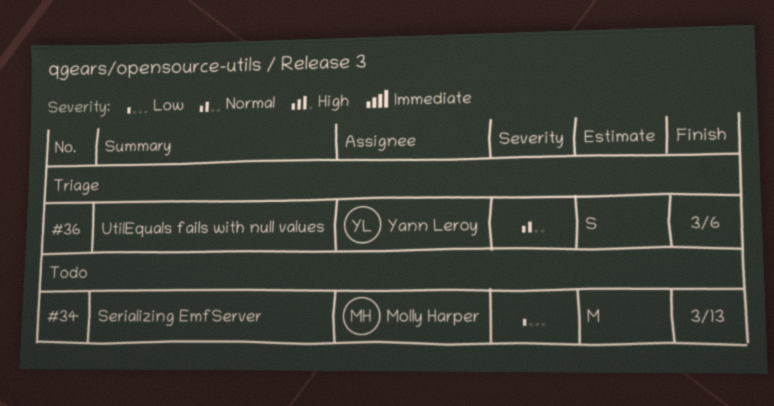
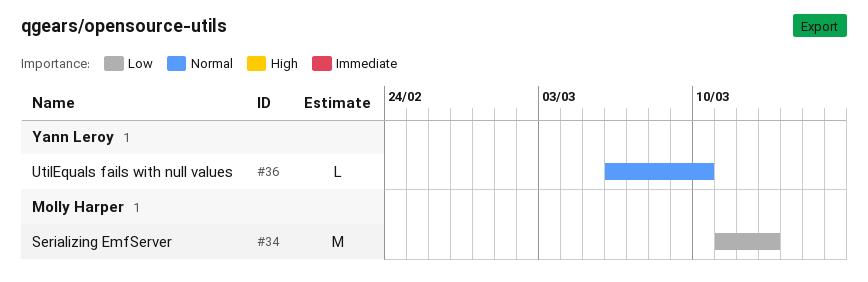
#36, estimate: S -> L
#36, due: Mar 6 -> Mar 10

